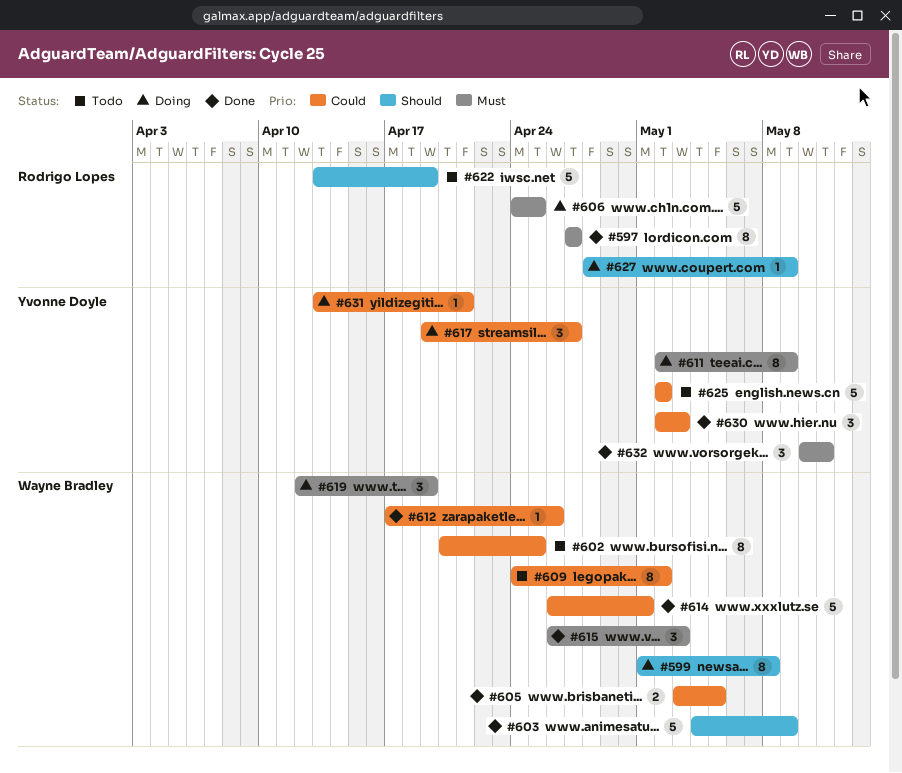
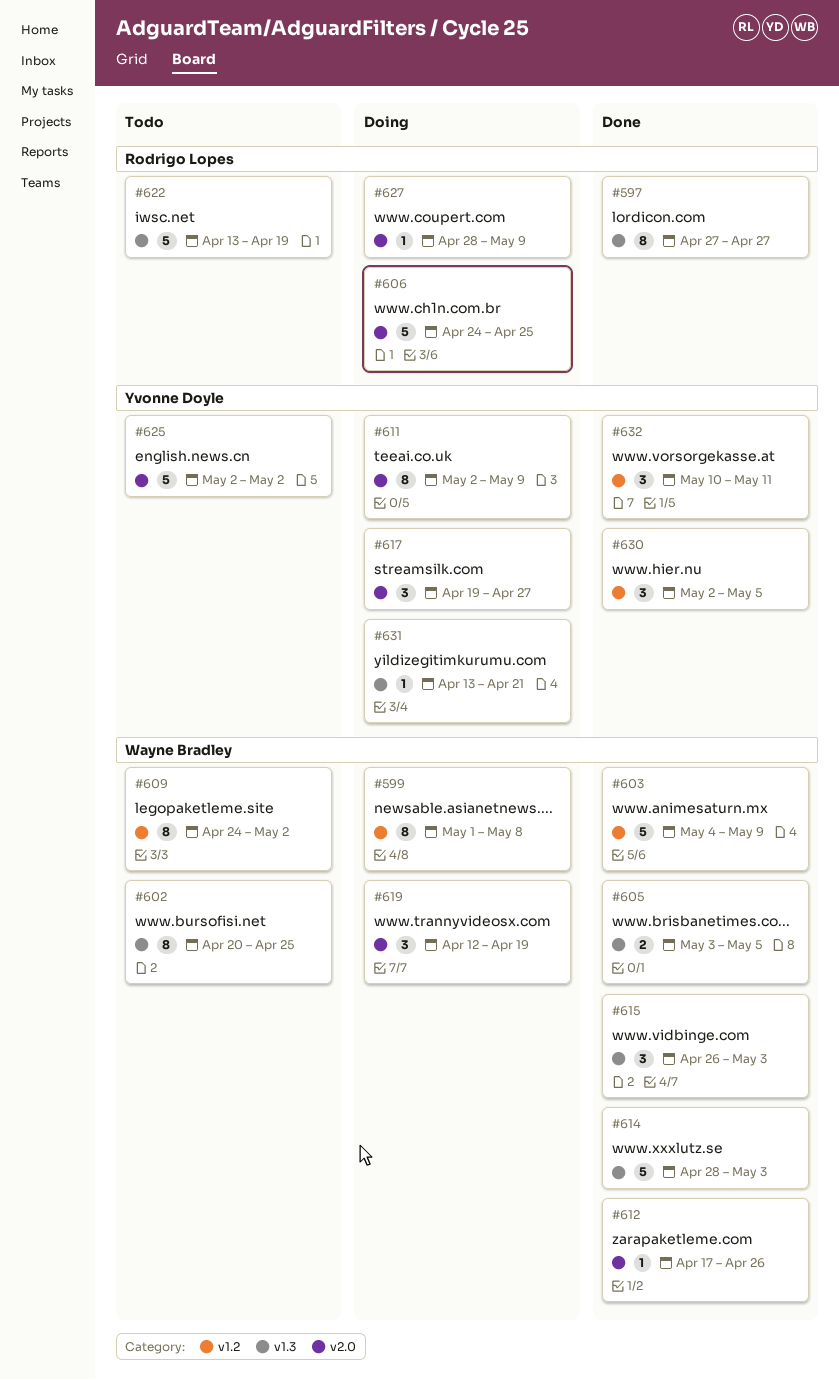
#614, start: Apr 26 -> Apr 28
#614, due: May 1 -> May 3
#630, due: May 3 -> May 5

